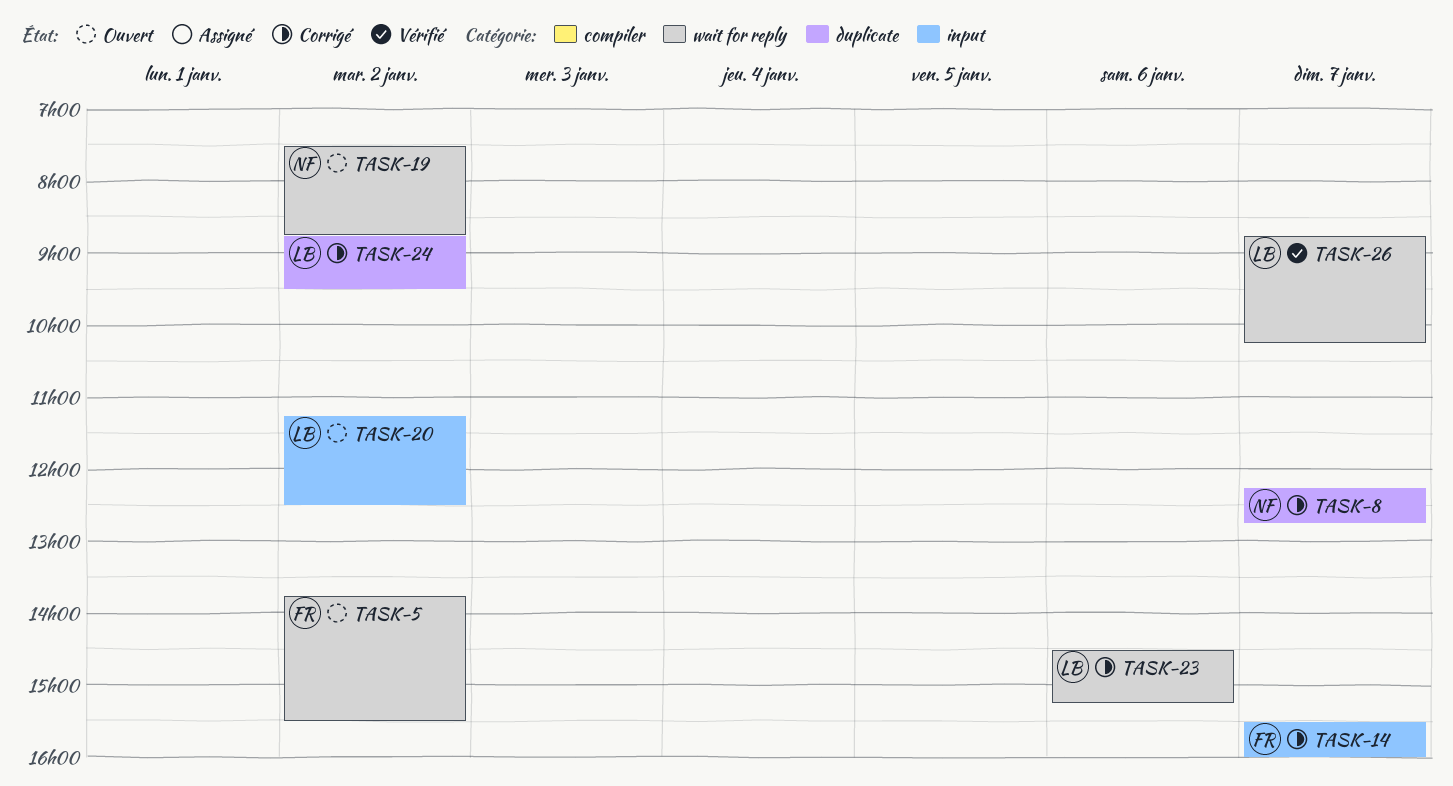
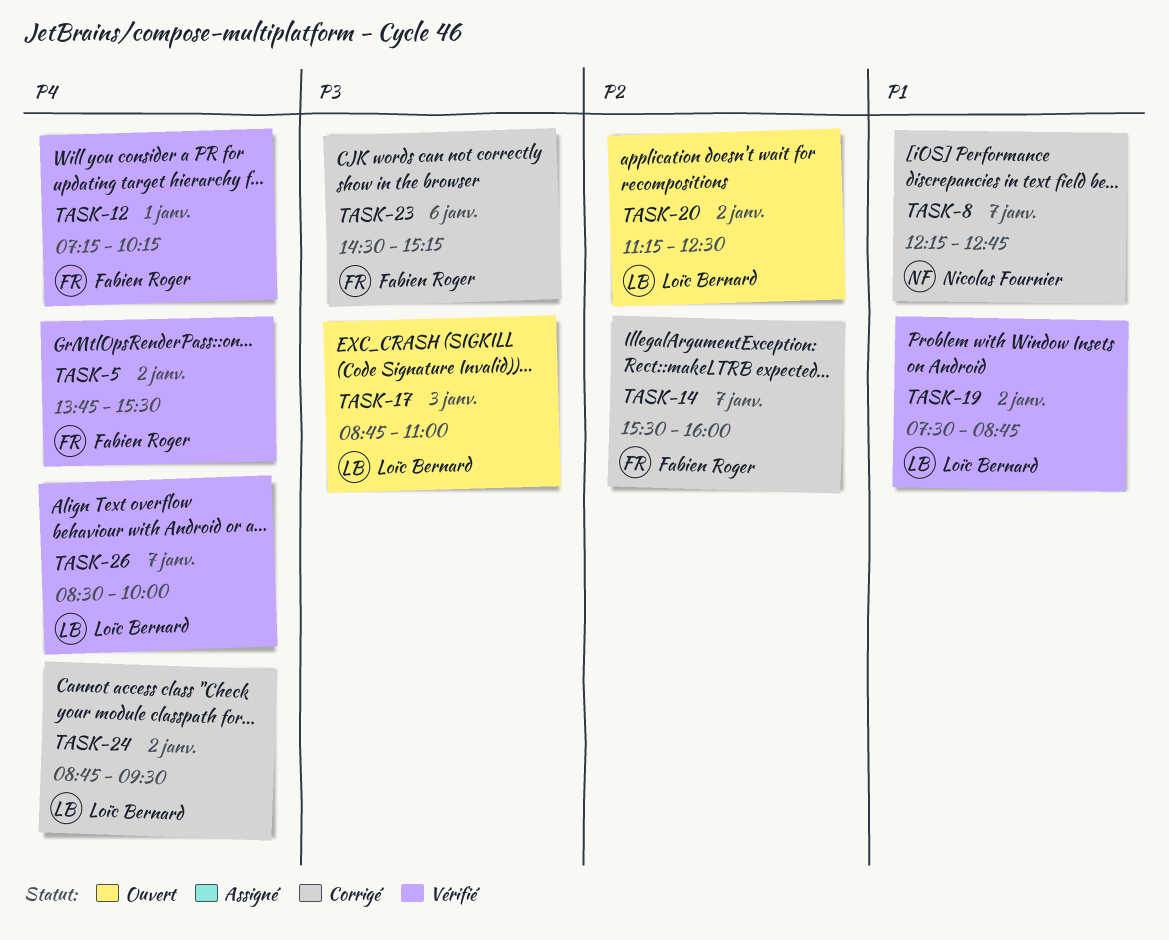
TASK-5, status: Ouvert -> Vérifié
TASK-12: none -> present
TASK-17: none -> present
TASK-19, status: Ouvert -> Vérifié
TASK-19, owner: Nicolas Fournier -> Loïc Bernard
TASK-23, owner: Loïc Bernard -> Fabien Roger
TASK-26, begins: 08:45 -> 08:30
TASK-26, ends: 10:15 -> 10:00

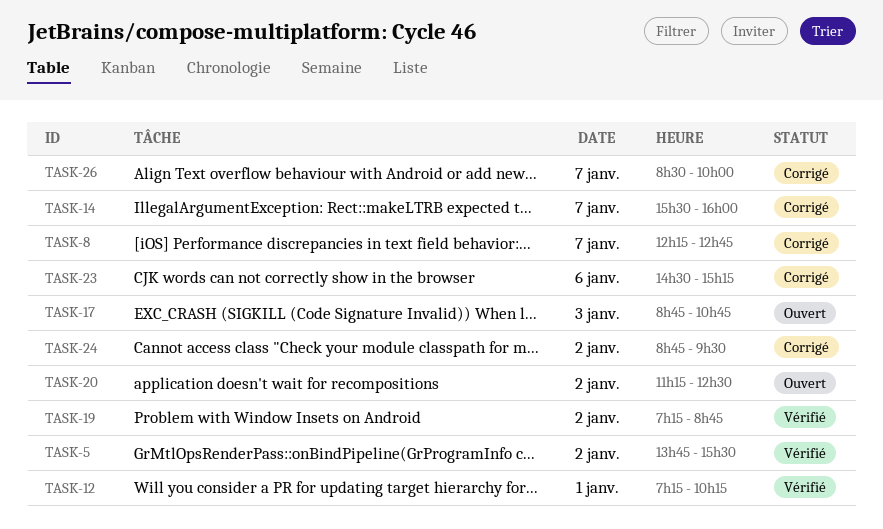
TASK-17, ends: 11:00 -> 10:45
TASK-19, begins: 07:30 -> 07:15
TASK-26, status: Vérifié -> Corrigé

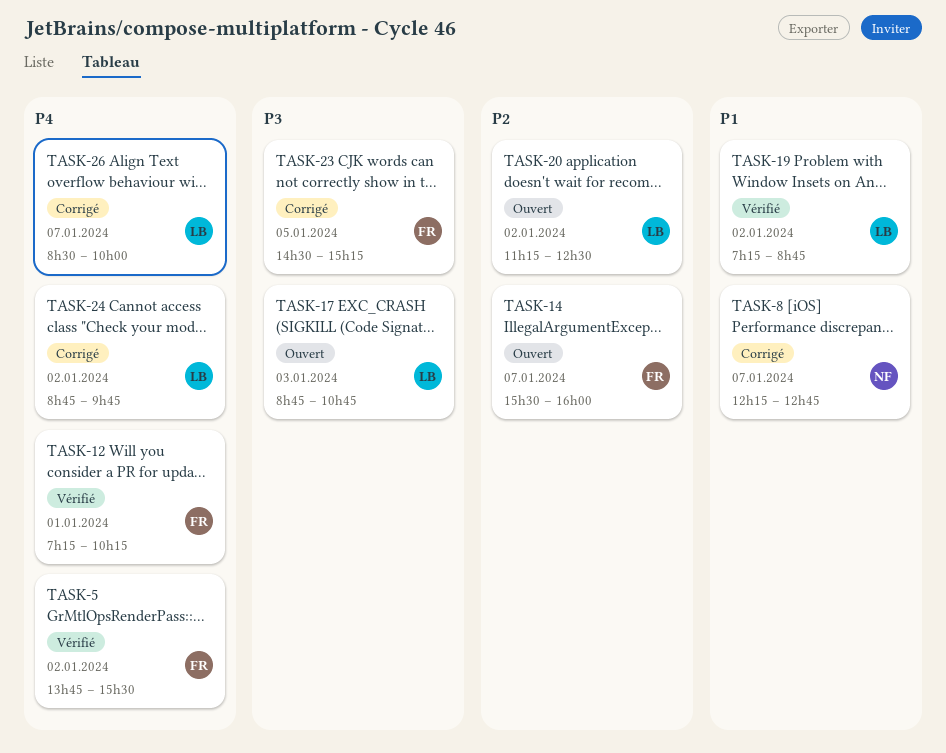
TASK-14, status: Corrigé -> Ouvert
TASK-23, day: Jan 6 -> Jan 5
TASK-24, ends: 09:30 -> 09:45

